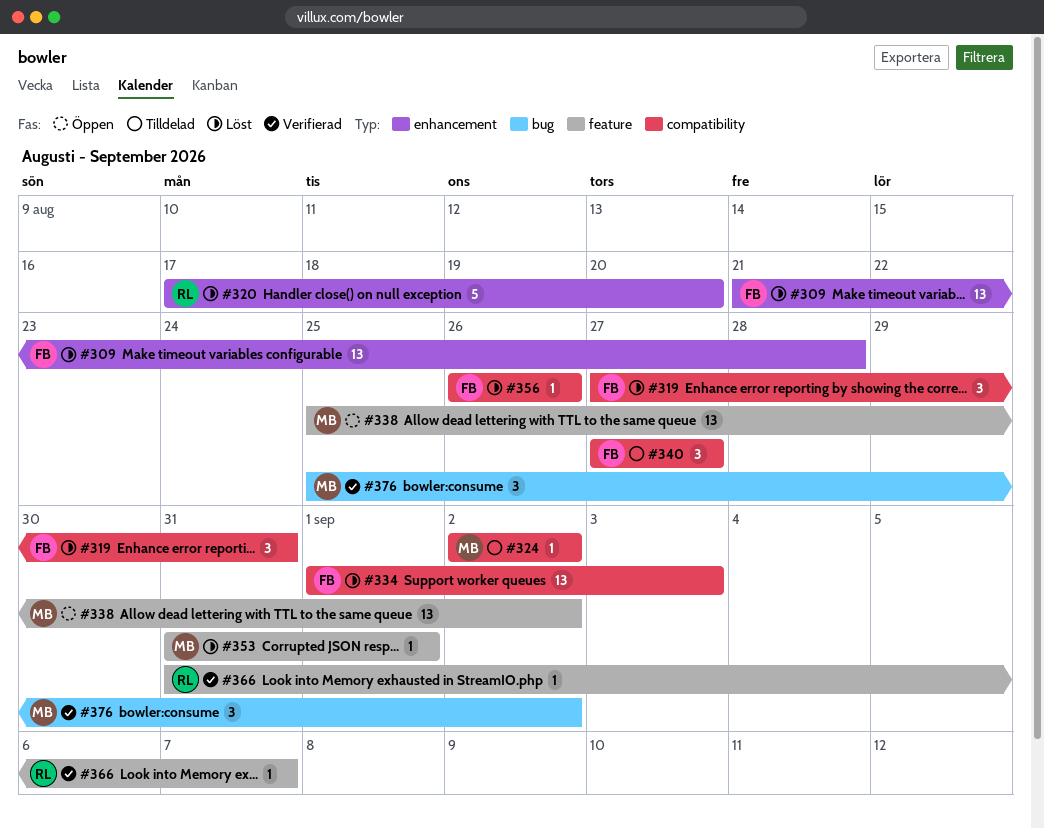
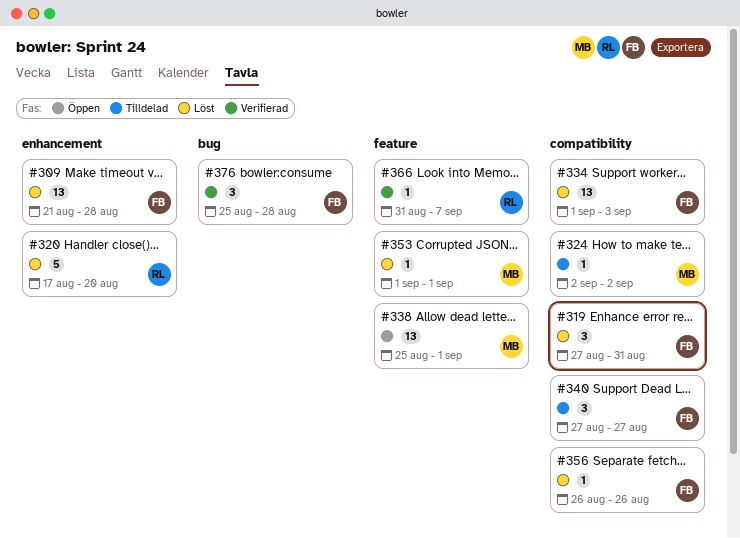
#338, due: Sep 2 -> Sep 1
#353, start: Aug 31 -> Sep 1
#376, owner: MB -> FB
#376, due: Sep 2 -> Aug 28

